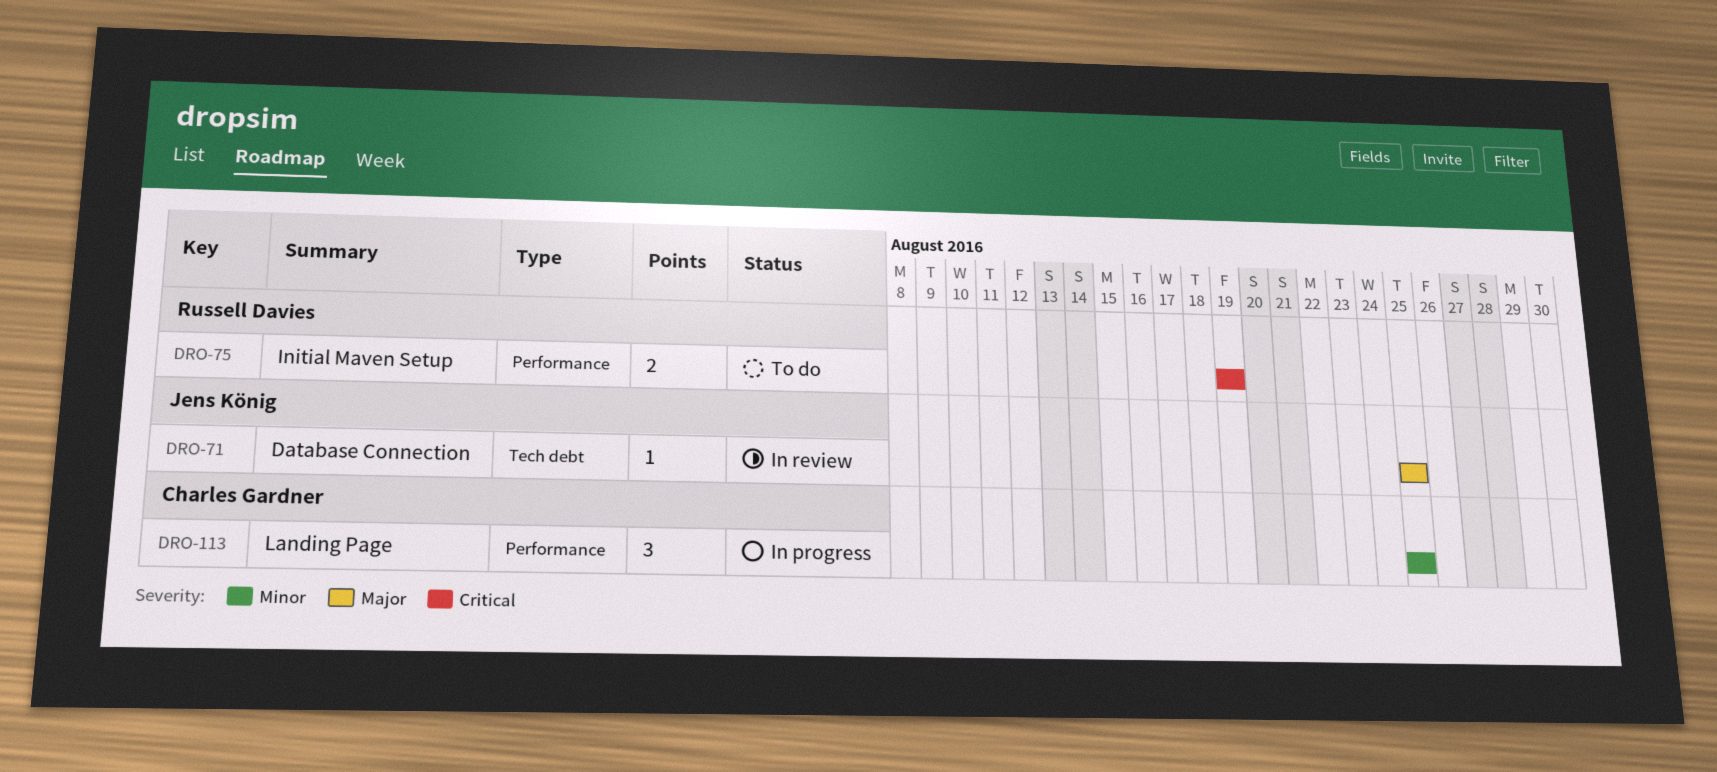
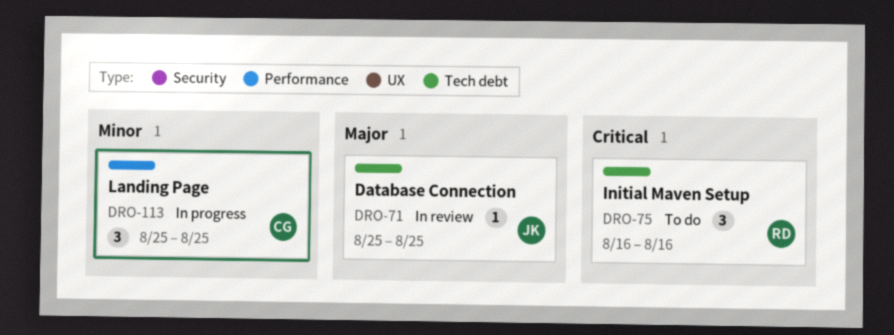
DRO-75, label: Performance -> Tech debt
DRO-75, estimate: 2 -> 3
DRO-75, start: Aug 19 -> Aug 16
DRO-75, due: Aug 19 -> Aug 16

